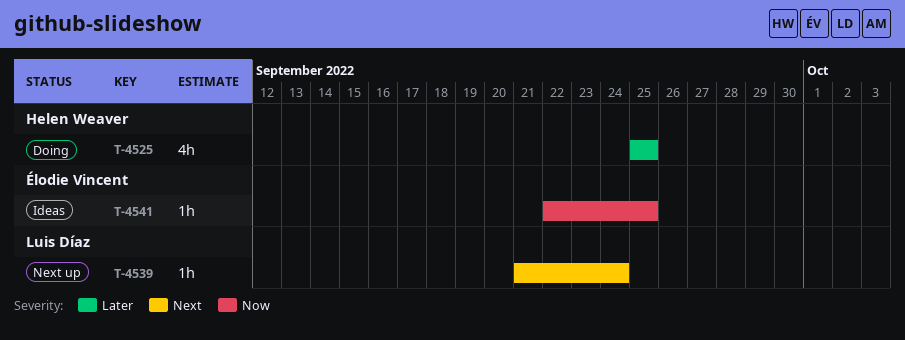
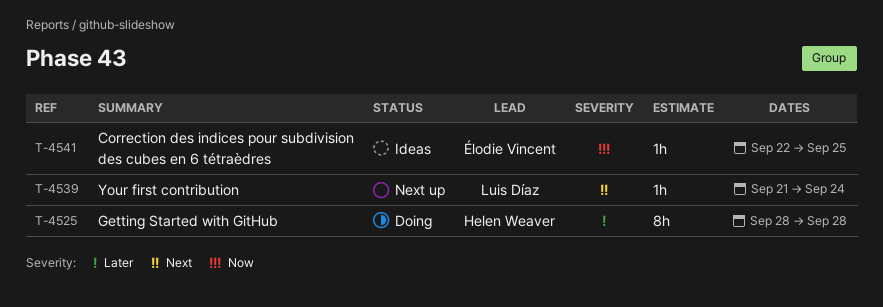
T-4525, estimate: 4h -> 8h
T-4525, start: Sep 25 -> Sep 28
T-4525, due: Sep 25 -> Sep 28

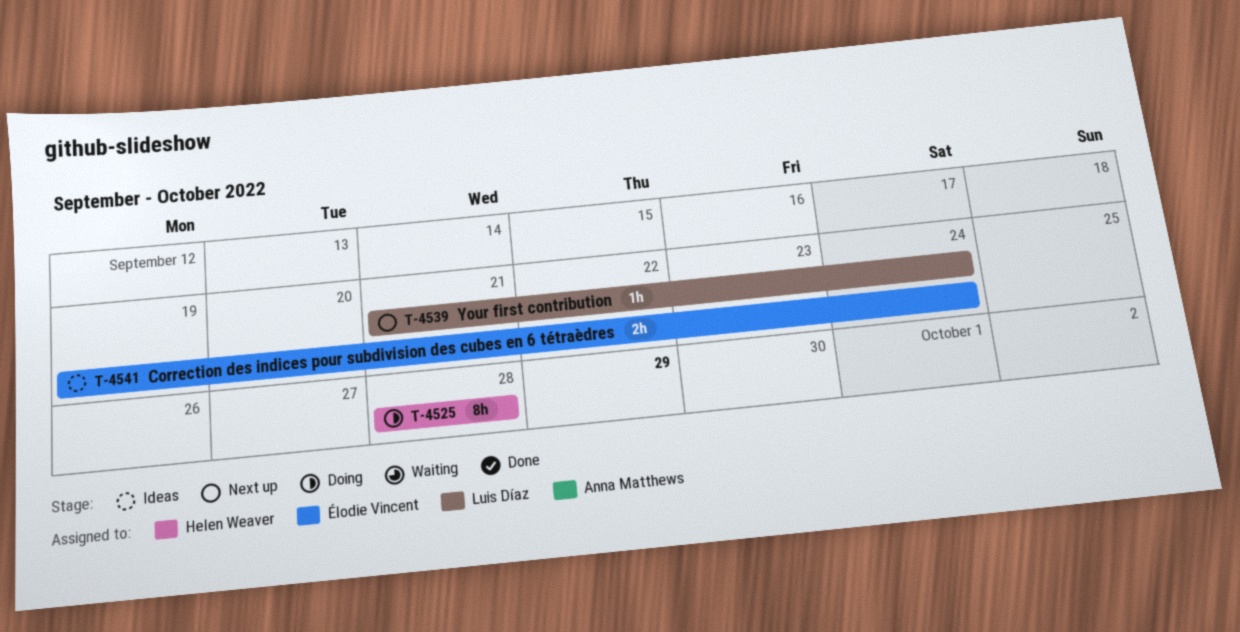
T-4541, estimate: 1h -> 2h
T-4541, start: Sep 22 -> Sep 19
T-4541, due: Sep 25 -> Sep 24

